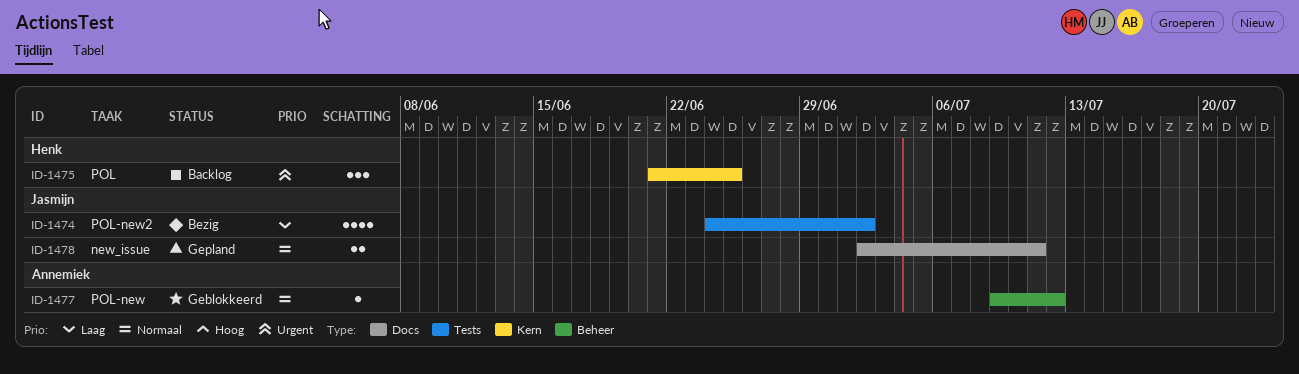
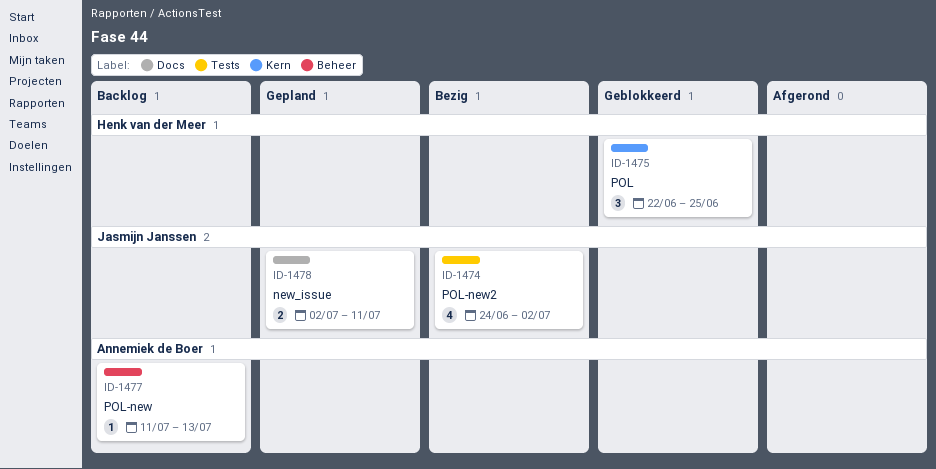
ID-1475, status: Backlog -> Geblokkeerd
ID-1475, start: Jun 21 -> Jun 22
ID-1477, status: Geblokkeerd -> Backlog
ID-1477, start: Jul 9 -> Jul 11
ID-1477, due: Jul 12 -> Jul 13

